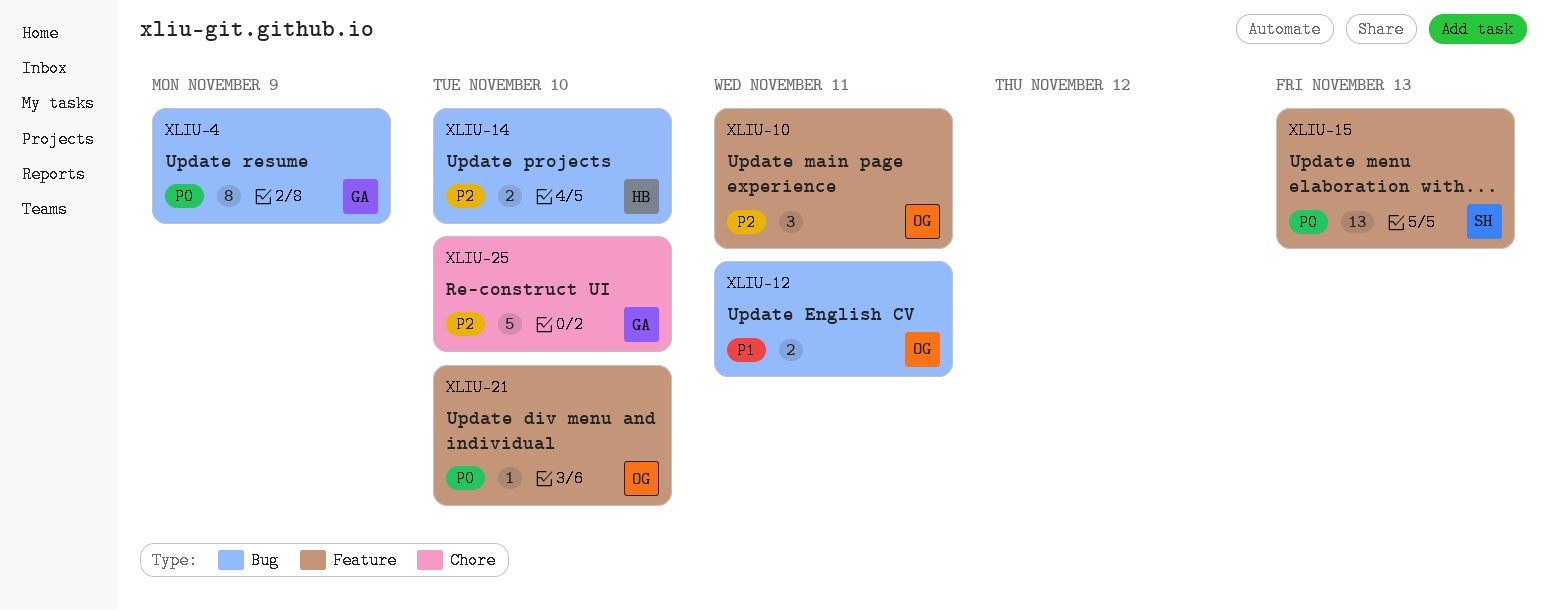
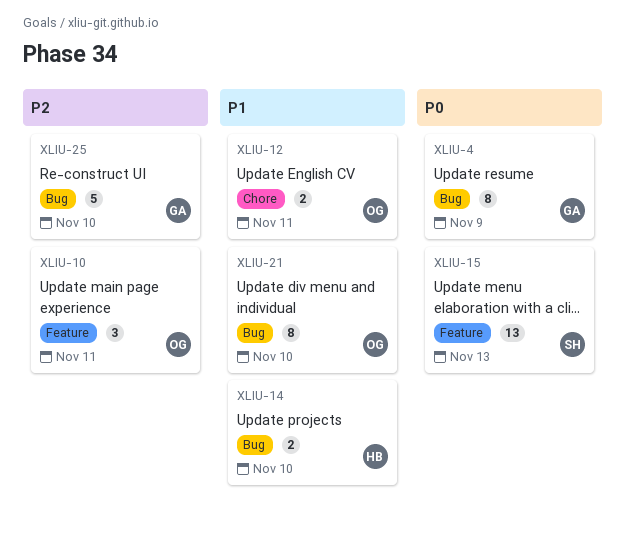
XLIU-12, label: Bug -> Chore
XLIU-14, priority: P2 -> P1
XLIU-21, priority: P0 -> P1
XLIU-21, label: Feature -> Bug
XLIU-21, estimate: 1 -> 8
XLIU-25, label: Chore -> Bug

